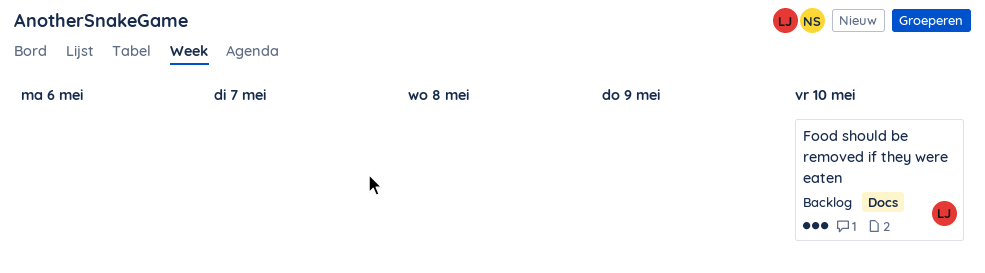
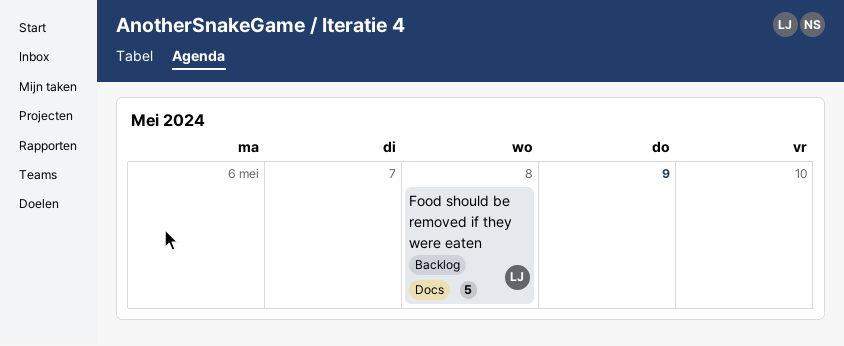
Food should be removed if they were eaten, estimate: 3 -> 5
Food should be removed if they were eaten, due: May 10 -> May 8

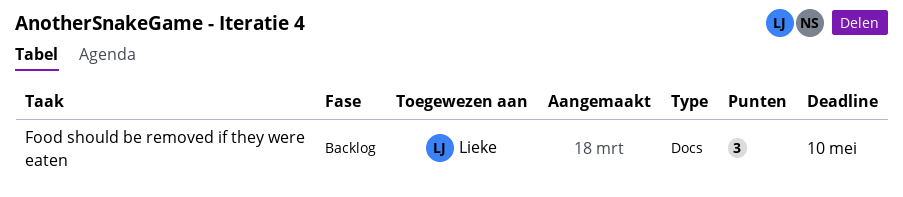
Food should be removed if they were eaten, estimate: 5 -> 3
Food should be removed if they were eaten, due: May 8 -> May 10

